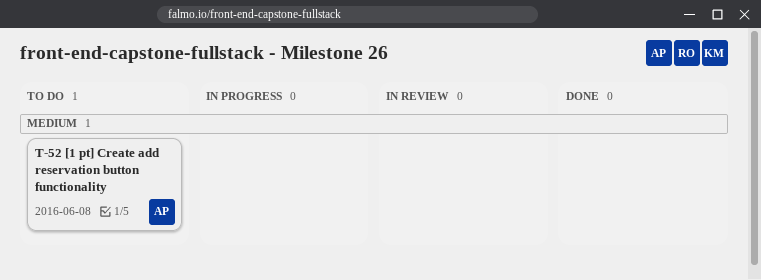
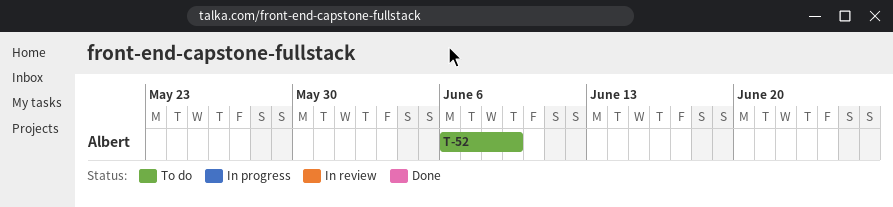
T-52, due: Jun 8 -> Jun 9

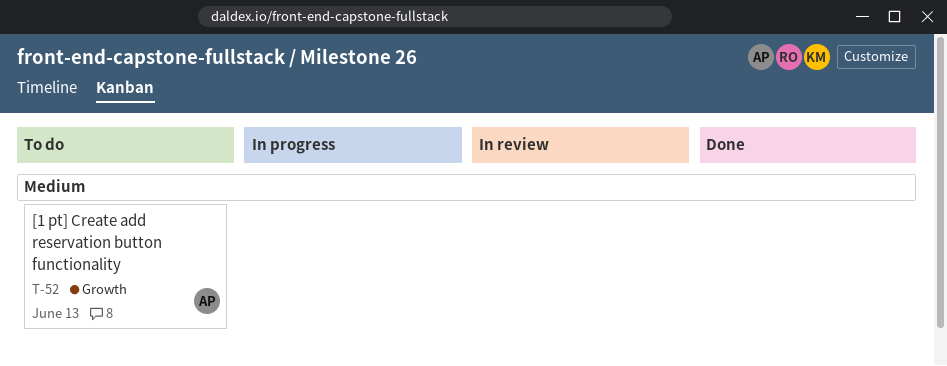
T-52, due: Jun 9 -> Jun 13

